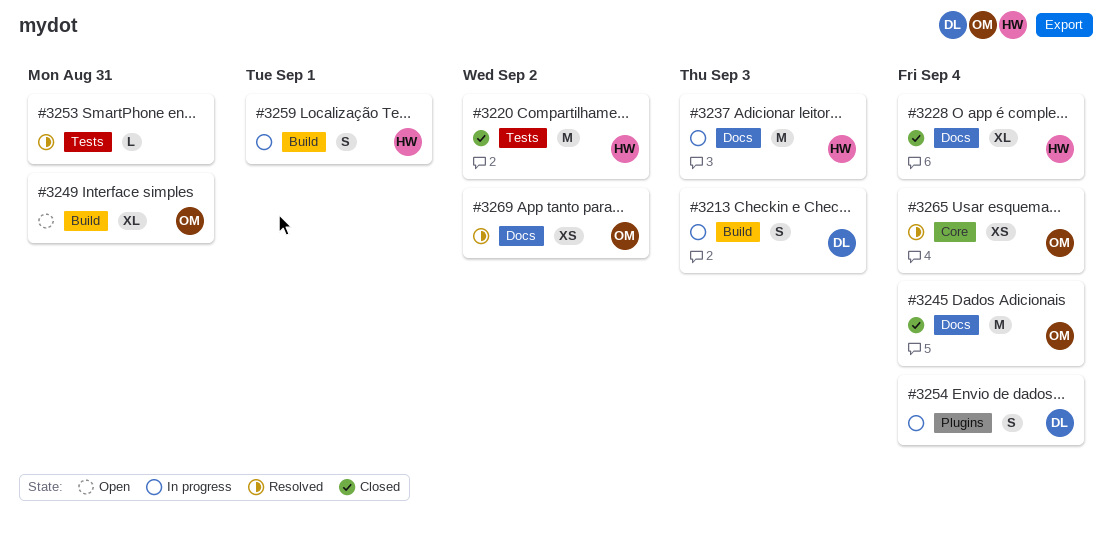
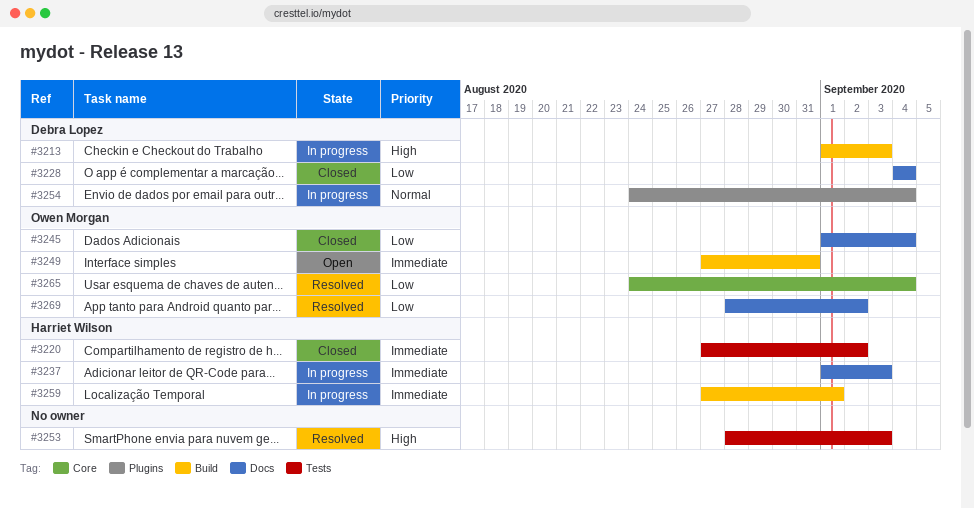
#3228, owner: Harriet Wilson -> Debra Lopez
#3253, due: Aug 31 -> Sep 3

